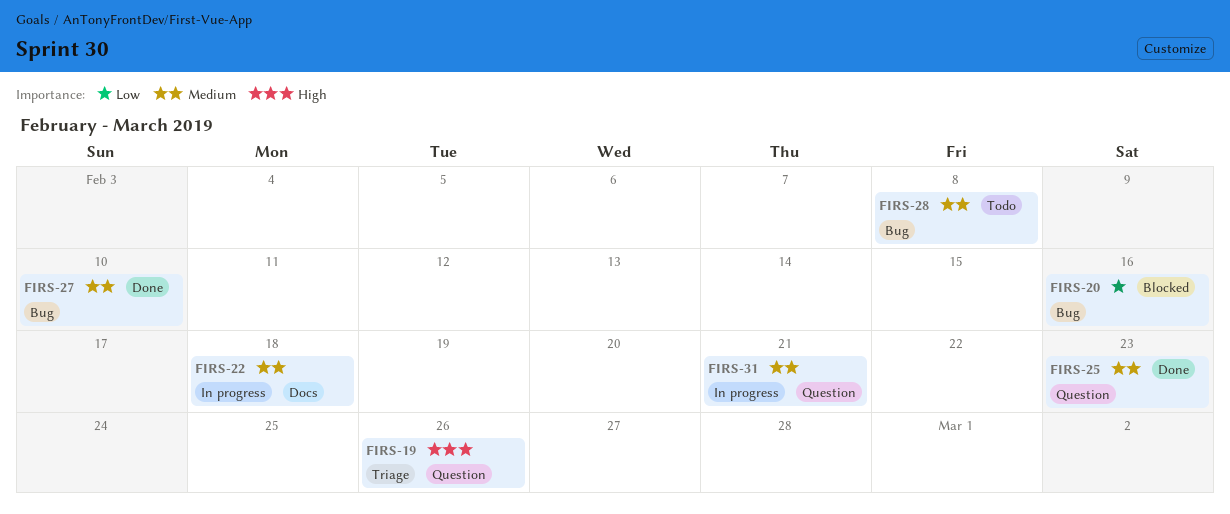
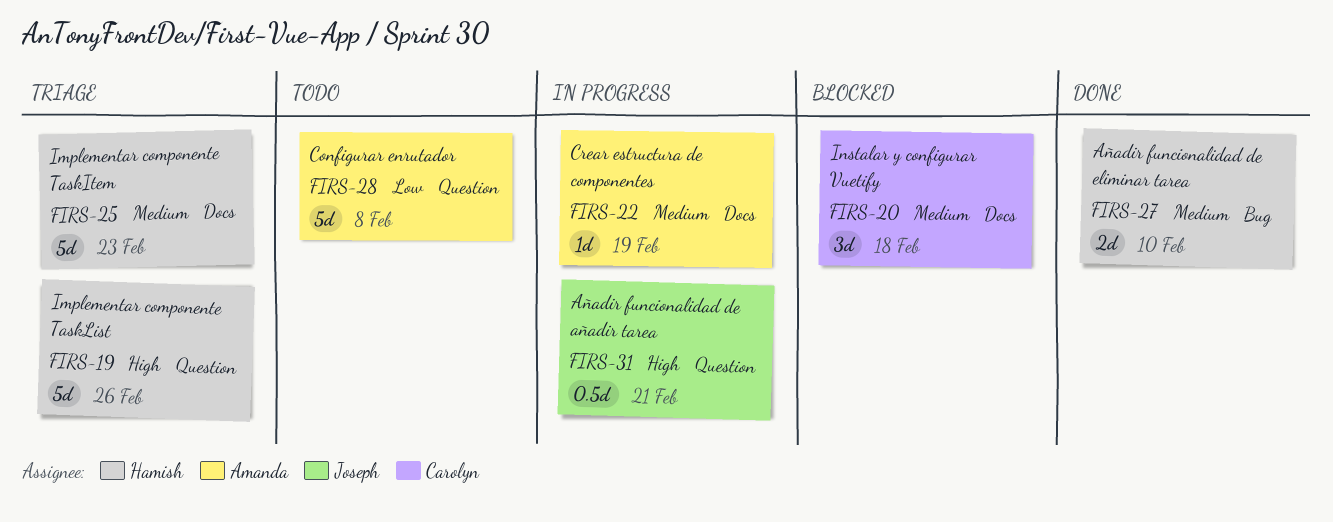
FIRS-20, priority: Low -> Medium
FIRS-20, label: Bug -> Docs
FIRS-20, due: Feb 16 -> Feb 18
FIRS-22, due: Feb 18 -> Feb 19
FIRS-25, status: Done -> Triage
FIRS-25, label: Question -> Docs
FIRS-28, priority: Medium -> Low
FIRS-28, label: Bug -> Question
FIRS-31, priority: Medium -> High

